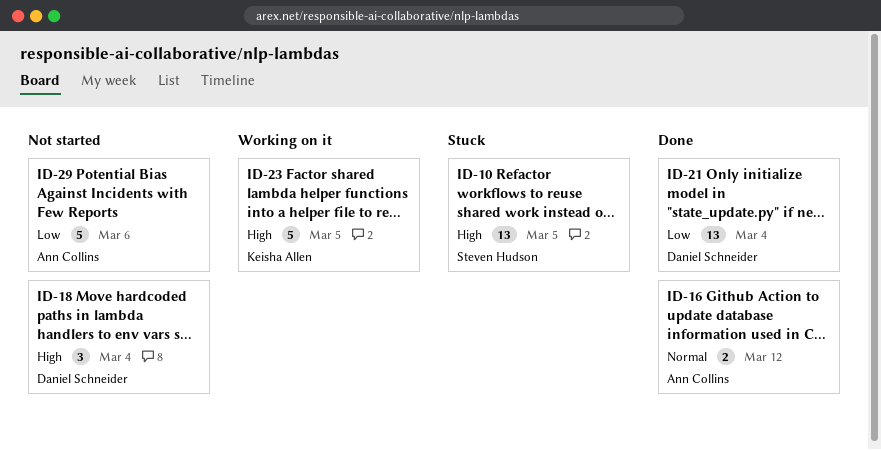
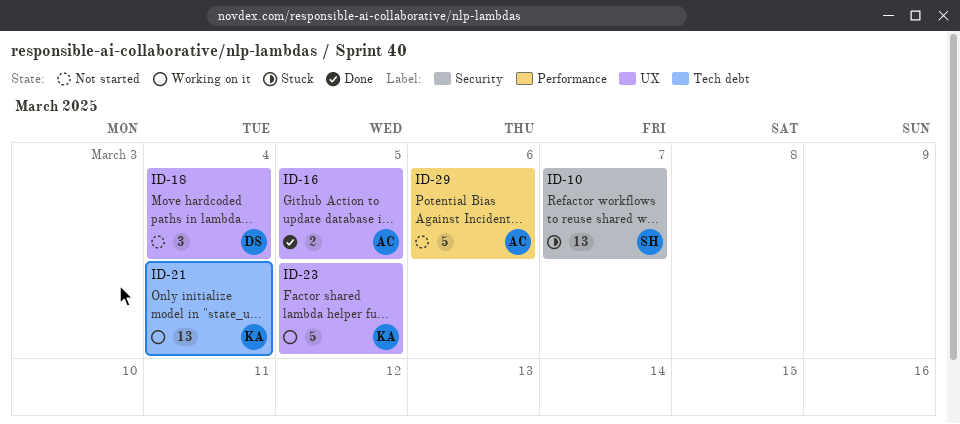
ID-10, due: Mar 5 -> Mar 7
ID-16, due: Mar 12 -> Mar 5
ID-21, status: Done -> Working on it
ID-21, owner: Daniel Schneider -> Keisha Allen

